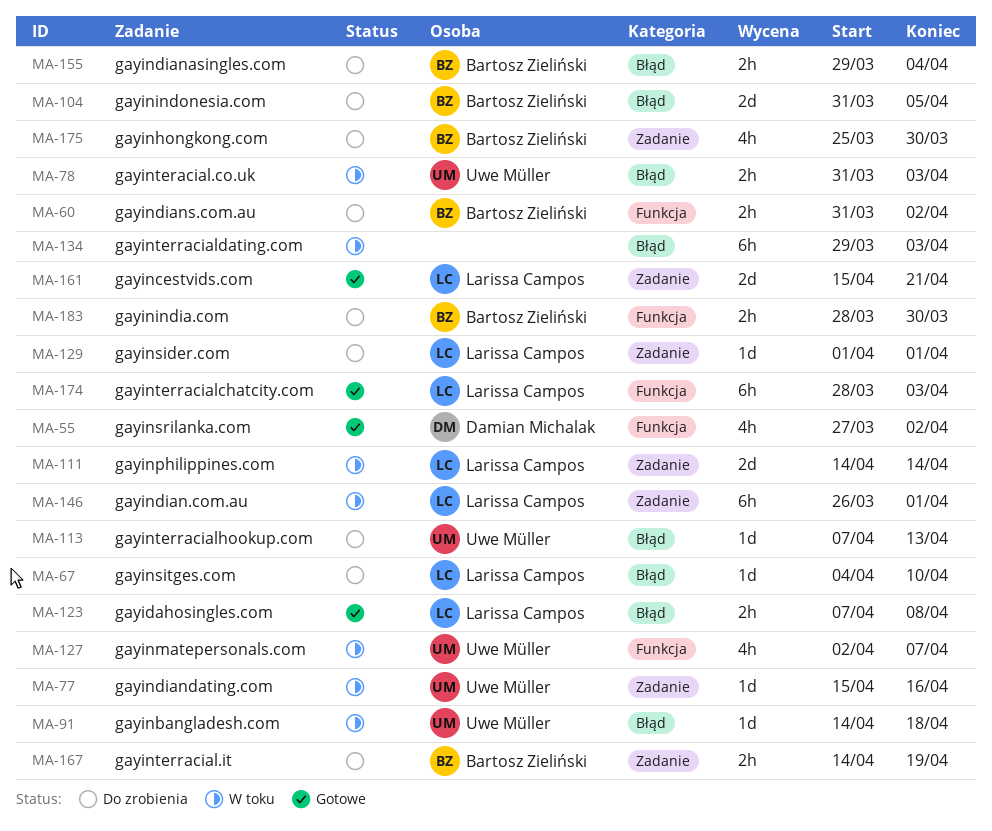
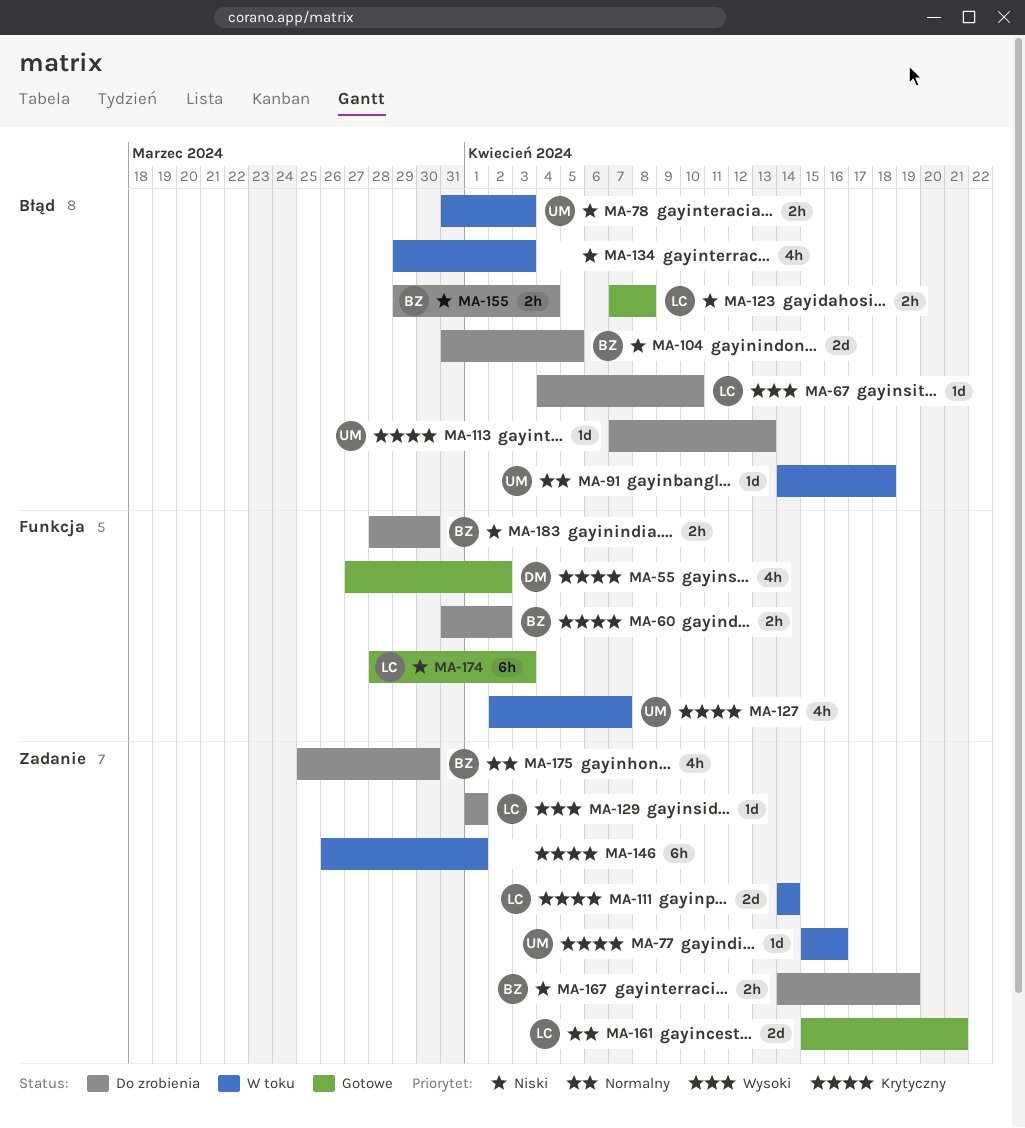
MA-134, estimate: 6h -> 4h
MA-146, owner: Larissa Campos -> none

